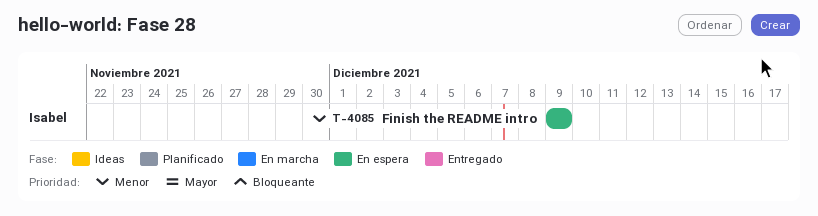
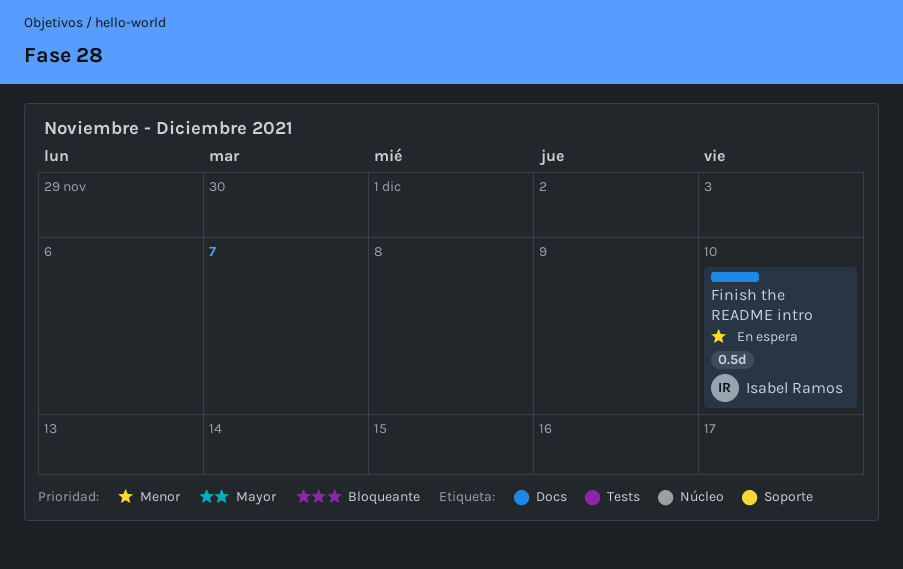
Finish the README intro, due: Dec 9 -> Dec 10

